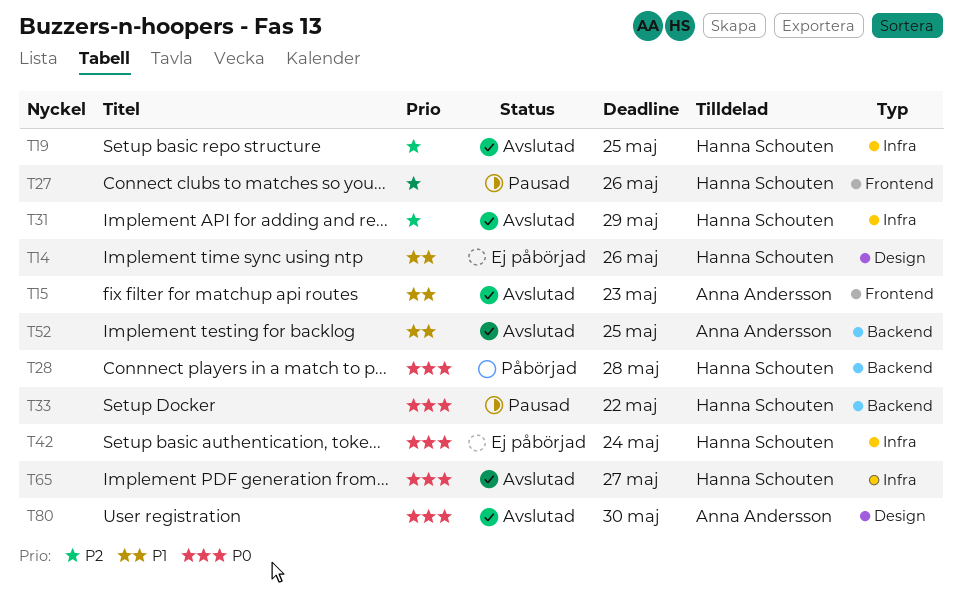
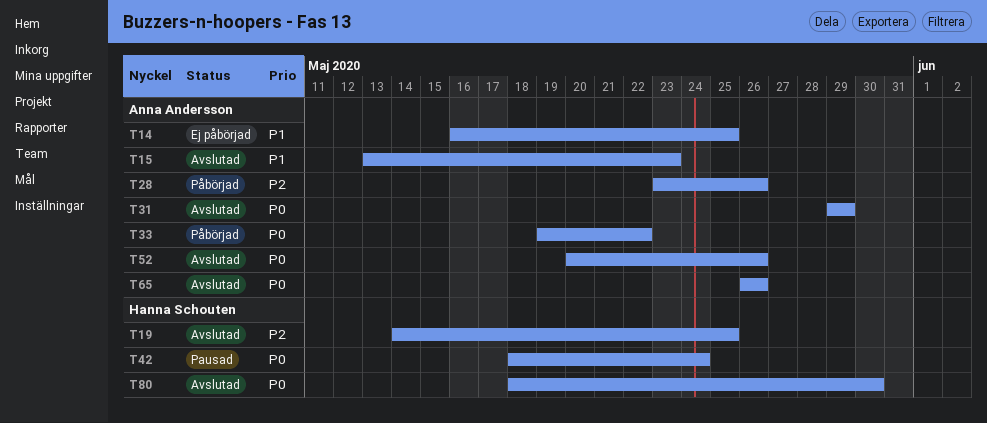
T14, owner: Hanna Schouten -> Anna Andersson
T14, due: May 26 -> May 25
T27: present -> none
T28, owner: Hanna Schouten -> Anna Andersson
T28, priority: P0 -> P2
T28, due: May 28 -> May 26
T31, owner: Hanna Schouten -> Anna Andersson
T31, priority: P2 -> P0
T33, status: Pausad -> Påbörjad
T33, owner: Hanna Schouten -> Anna Andersson
T42, status: Ej påbörjad -> Pausad
T52, priority: P1 -> P0
T52, due: May 25 -> May 26
T65, owner: Hanna Schouten -> Anna Andersson
T65, due: May 27 -> May 26
T80, owner: Anna Andersson -> Hanna Schouten

